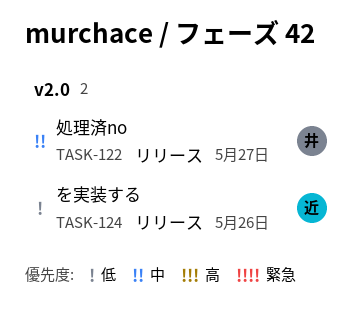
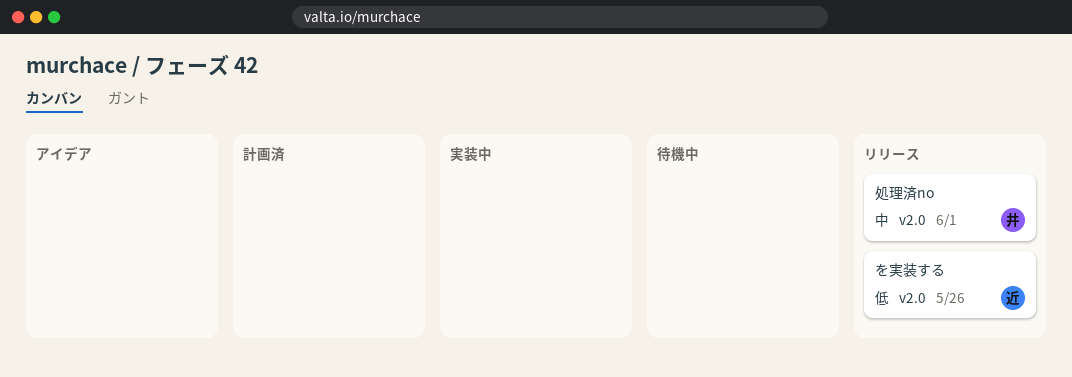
処理済no, due: May 27 -> Jun 1

